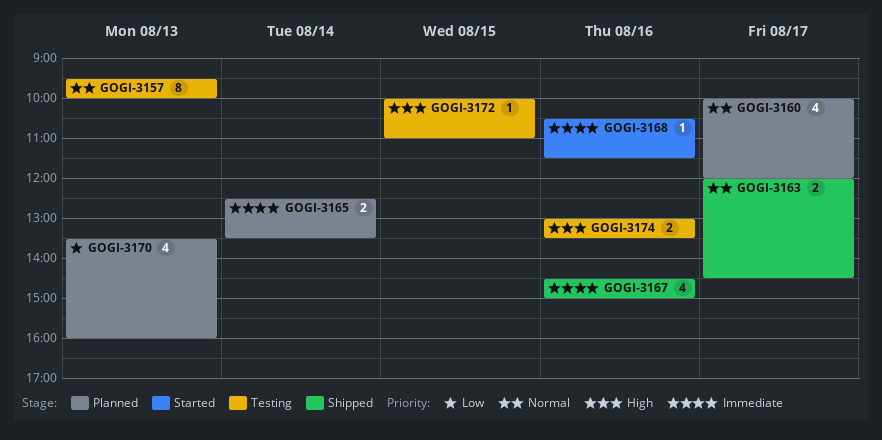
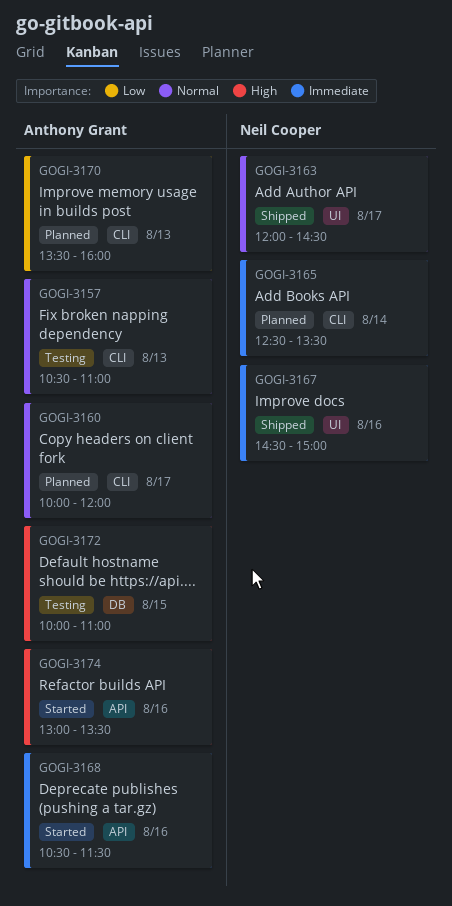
GOGI-3157, begins: 09:30 -> 10:30
GOGI-3157, ends: 10:00 -> 11:00
GOGI-3174, status: Testing -> Started

